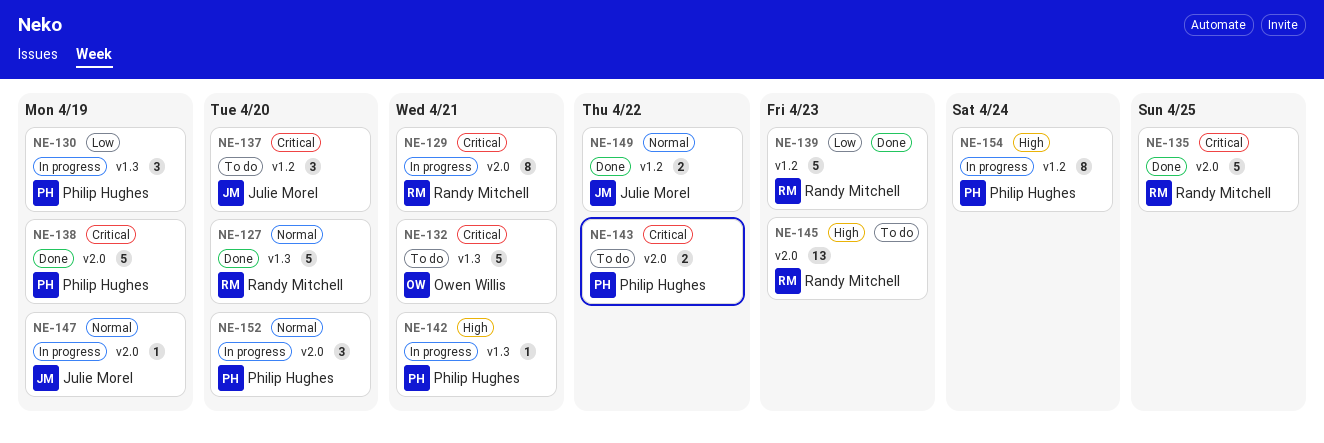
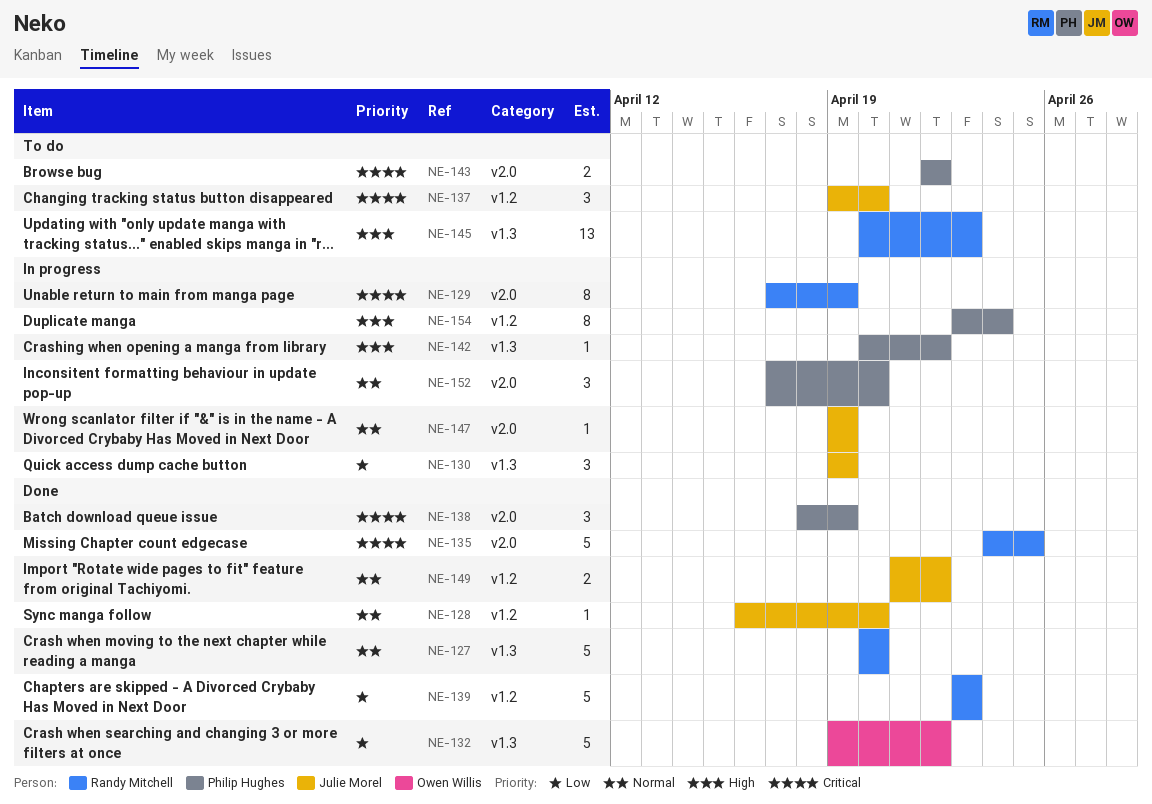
NE-128: none -> present
NE-129, due: Apr 21 -> Apr 19
NE-130, owner: Philip Hughes -> Julie Morel
NE-132, status: To do -> Done
NE-132, priority: Critical -> Low
NE-132, due: Apr 21 -> Apr 22
NE-138, estimate: 5 -> 3
NE-142, due: Apr 21 -> Apr 22
NE-145, label: v2.0 -> v1.3

